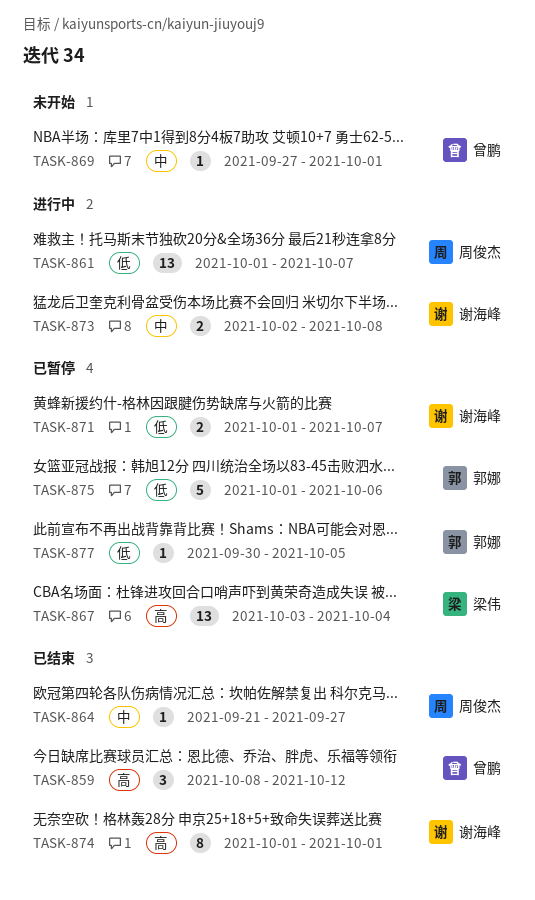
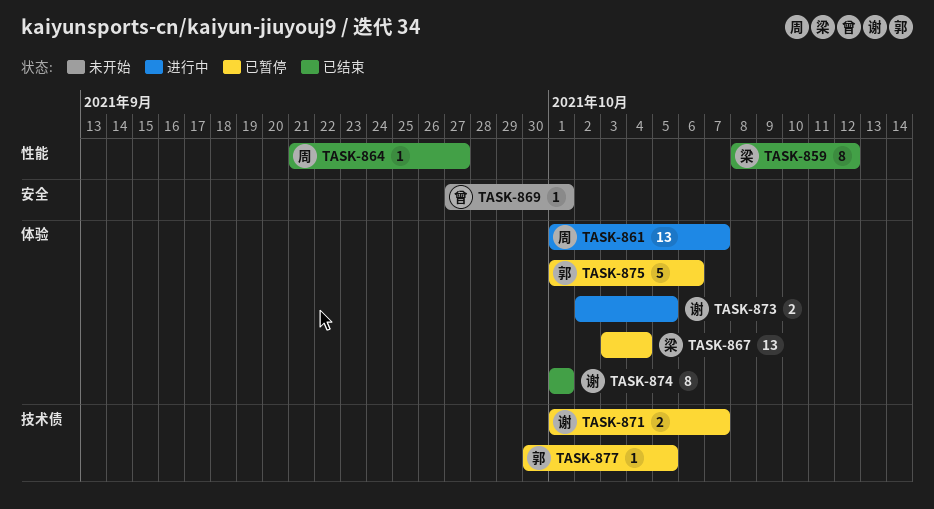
TASK-859, owner: 曾鹏 -> 梁伟
TASK-859, estimate: 3 -> 8
TASK-873, due: Oct 8 -> Oct 5

